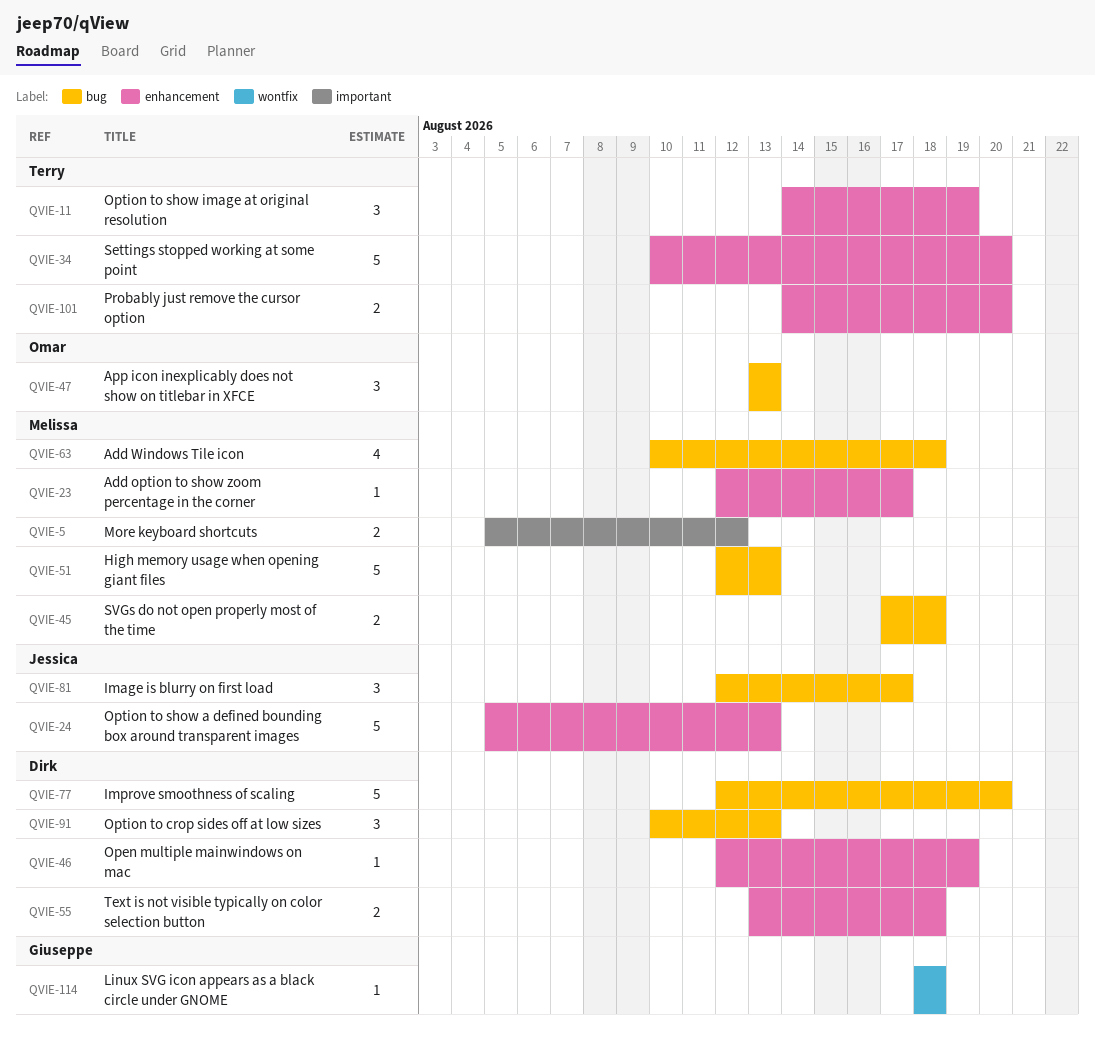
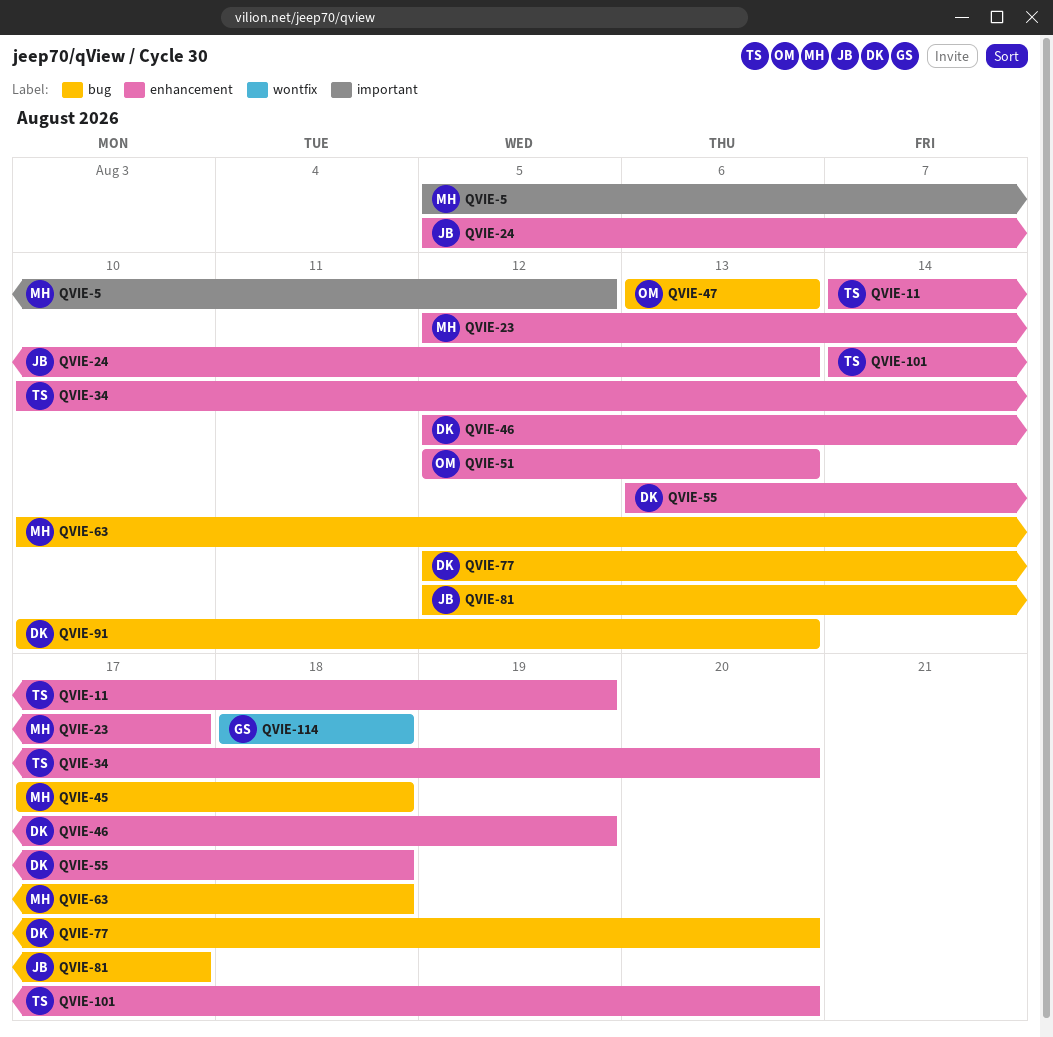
QVIE-51, owner: Melissa -> Omar
QVIE-51, label: bug -> enhancement

